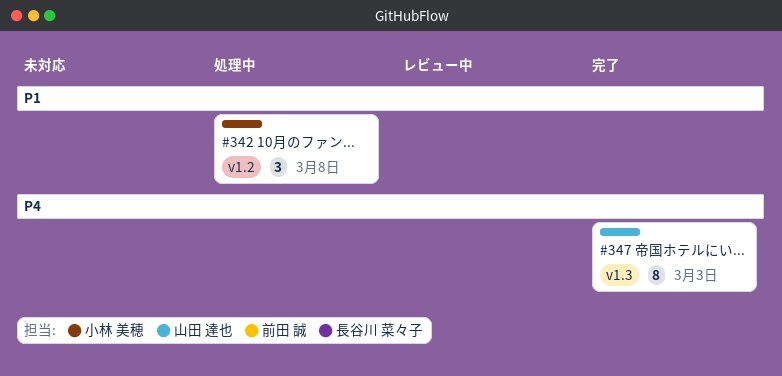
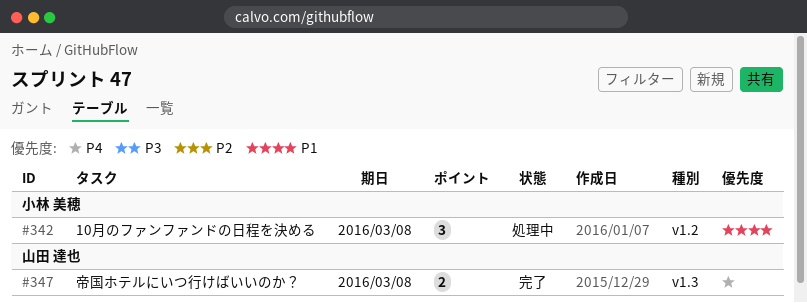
#347, estimate: 8 -> 2
#347, due: Mar 3 -> Mar 8

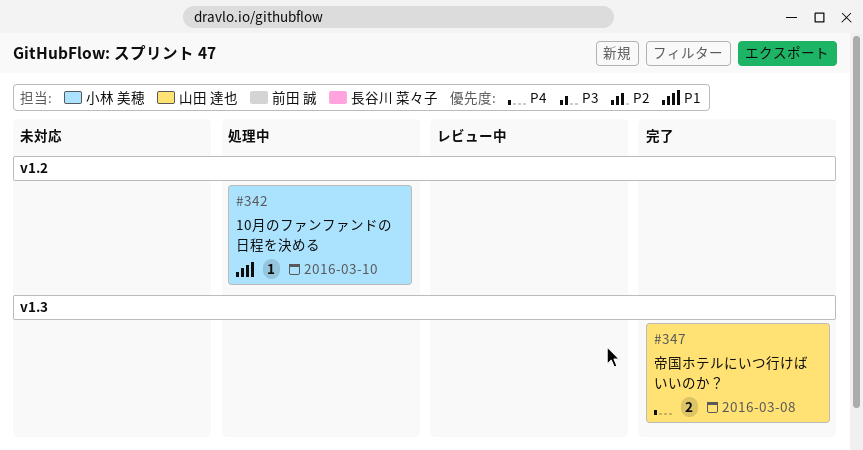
#342, estimate: 3 -> 1
#342, due: Mar 8 -> Mar 10

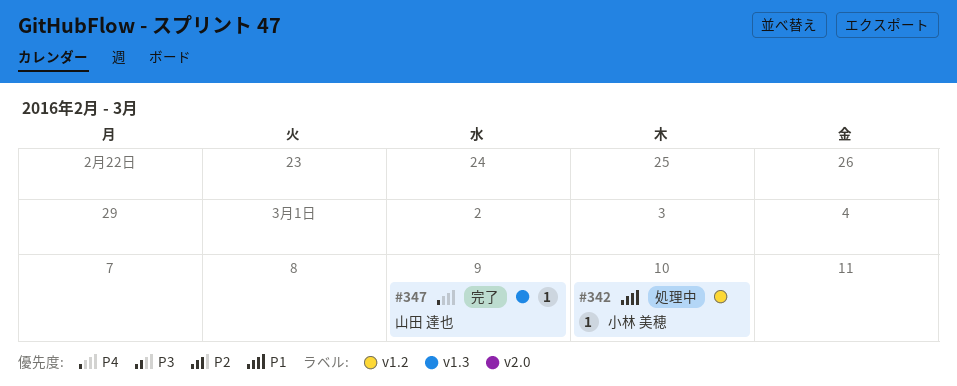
#347, estimate: 2 -> 1
#347, due: Mar 8 -> Mar 9

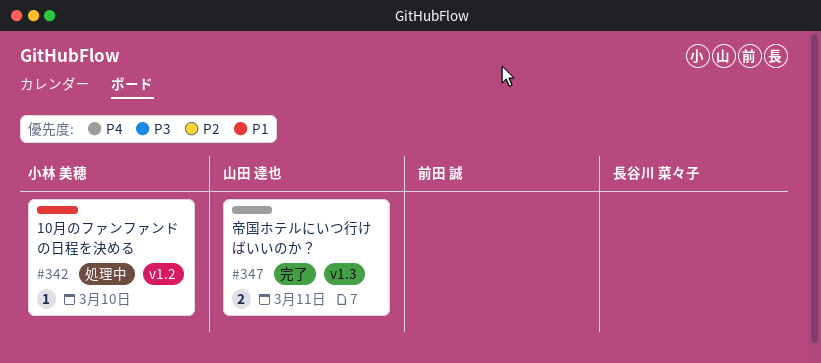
#347, estimate: 1 -> 2
#347, due: Mar 9 -> Mar 11

